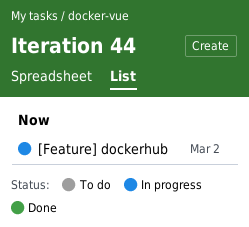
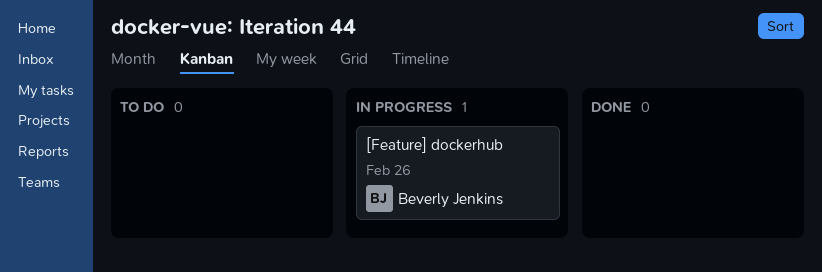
[Feature] dockerhub, due: Mar 2 -> Feb 26

